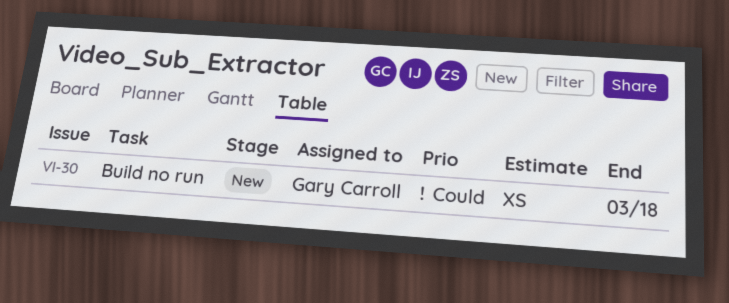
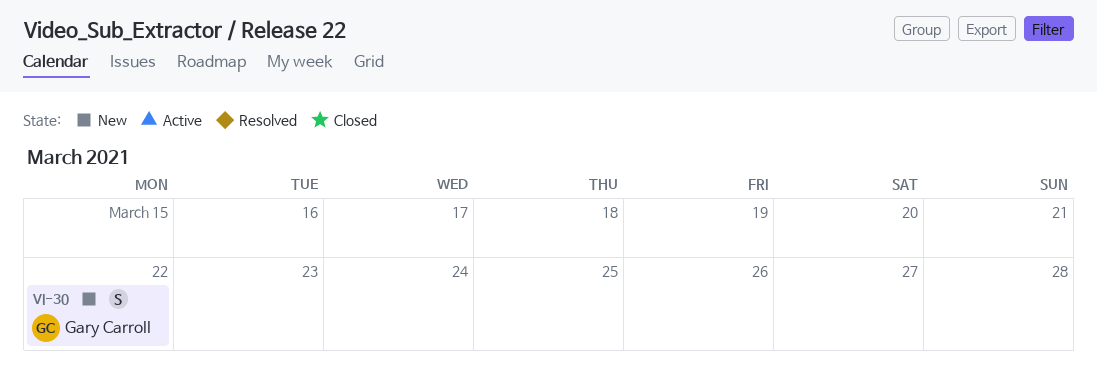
VI-30, estimate: XS -> S
VI-30, due: Mar 18 -> Mar 22

